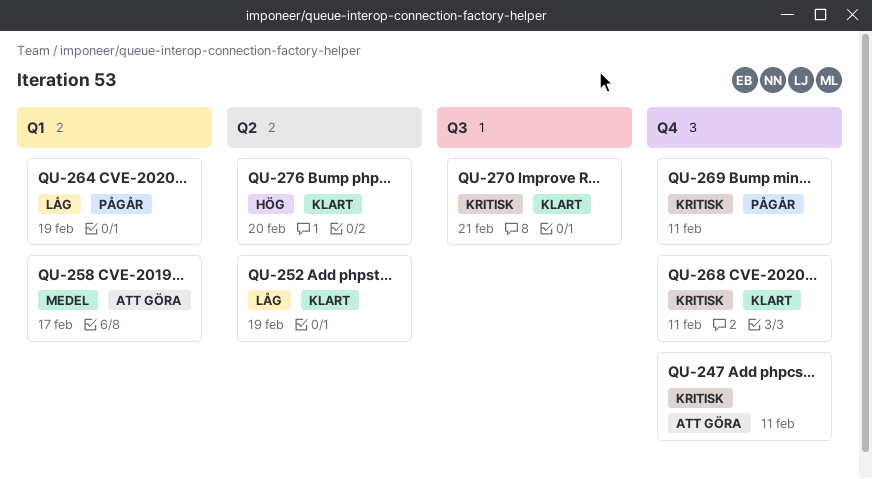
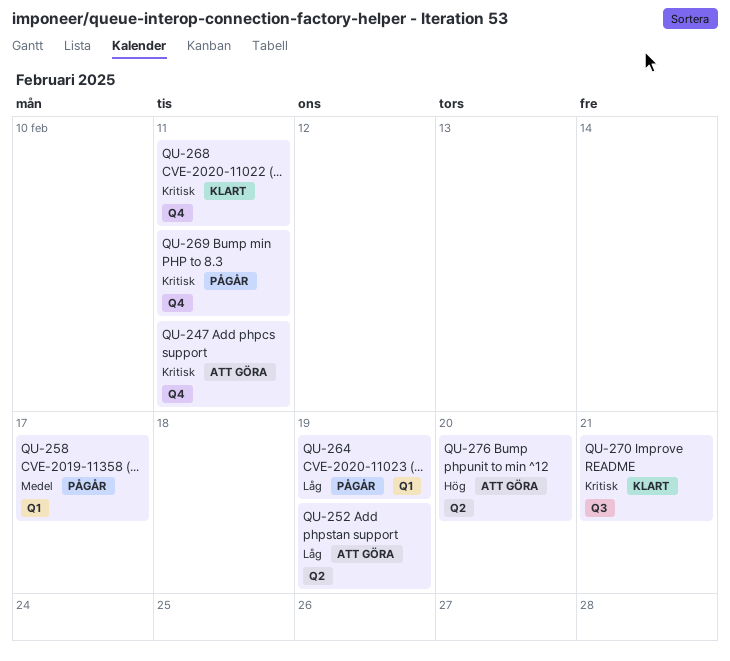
QU-252, status: Klart -> Att göra
QU-258, status: Att göra -> Pågår
QU-276, status: Klart -> Att göra

